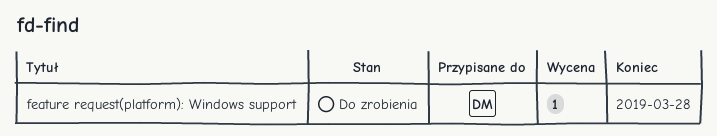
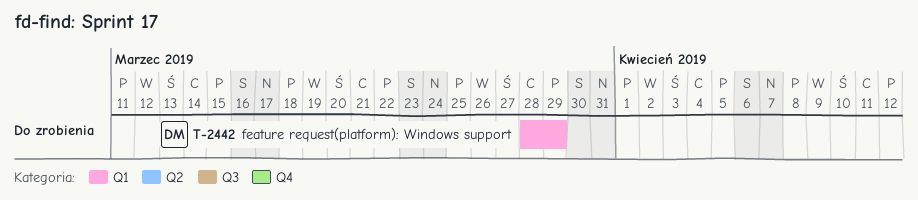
feature request(platform): Windows support, due: Mar 28 -> Mar 29

